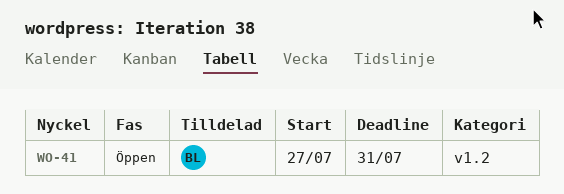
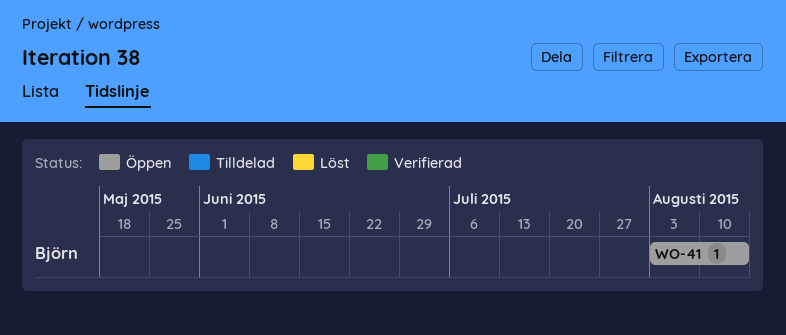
WO-41, start: Jul 27 -> Aug 3
WO-41, due: Jul 31 -> Aug 14

